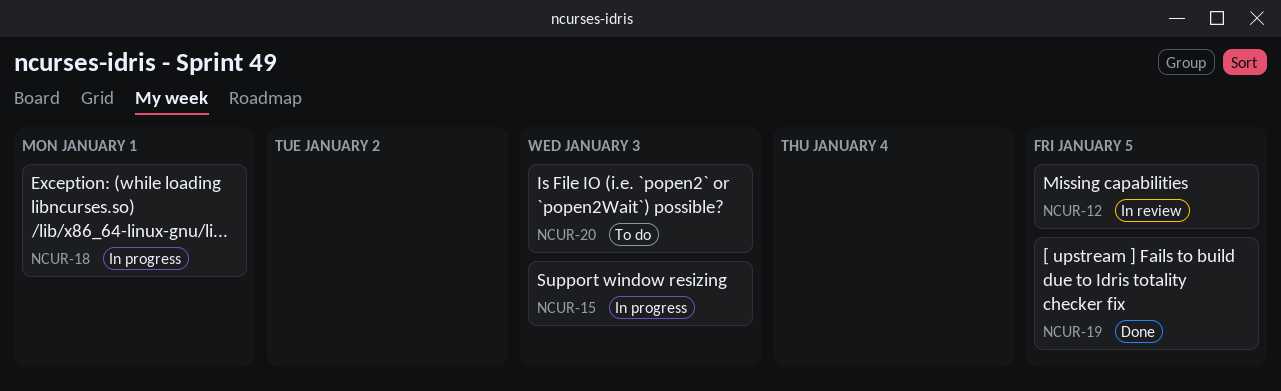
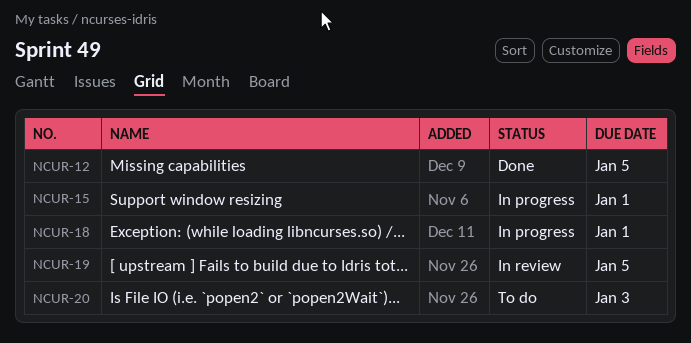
NCUR-12, status: In review -> Done
NCUR-15, due: Jan 3 -> Jan 1
NCUR-19, status: Done -> In review

